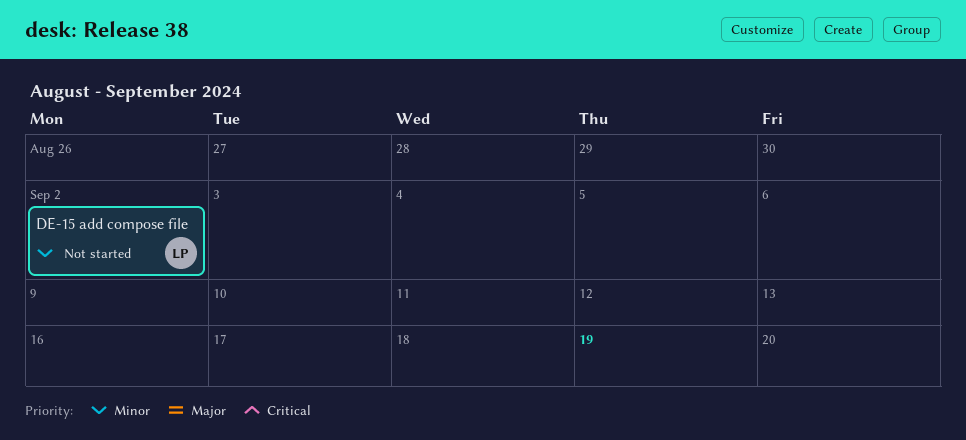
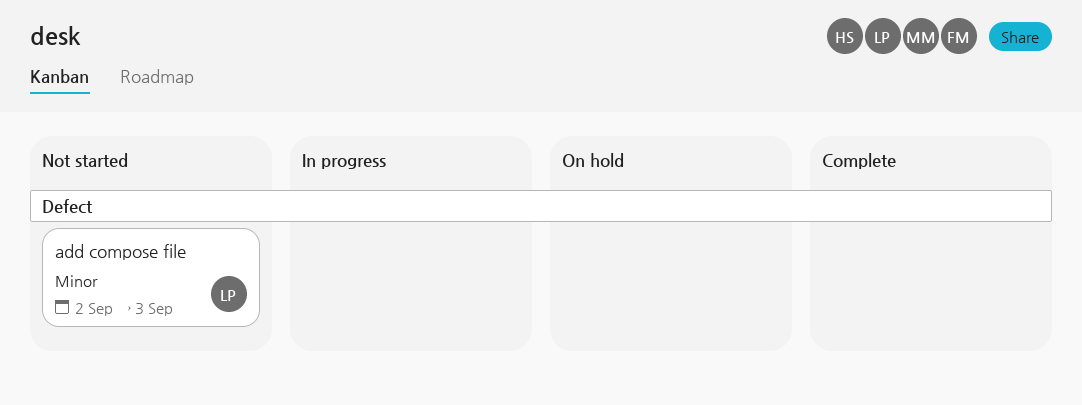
add compose file, due: Sep 2 -> Sep 3

